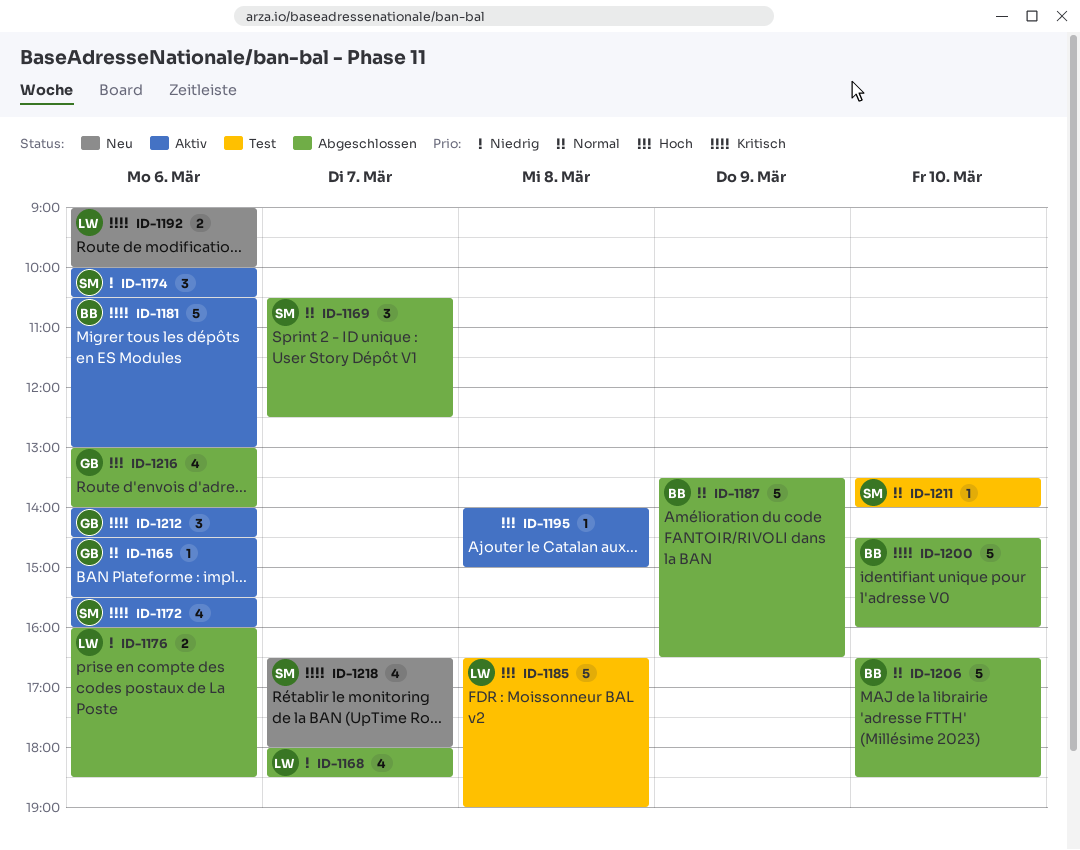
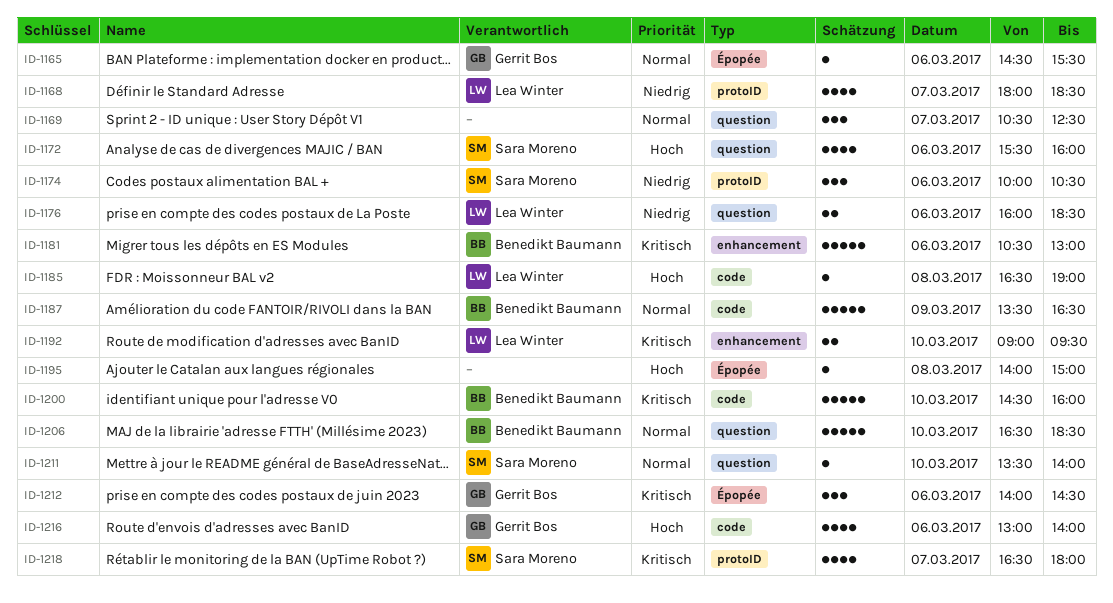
ID-1169, owner: Sara Moreno -> none
ID-1172, priority: Kritisch -> Hoch
ID-1185, estimate: 5 -> 1
ID-1192, day: Mar 6 -> Mar 10
ID-1192, ends: 10:00 -> 09:30

